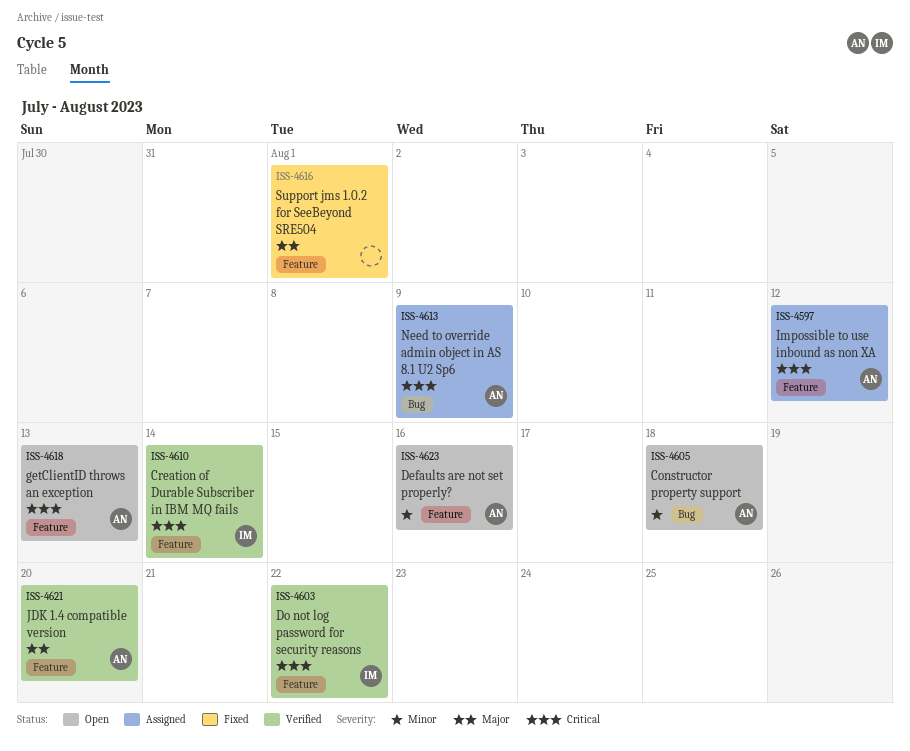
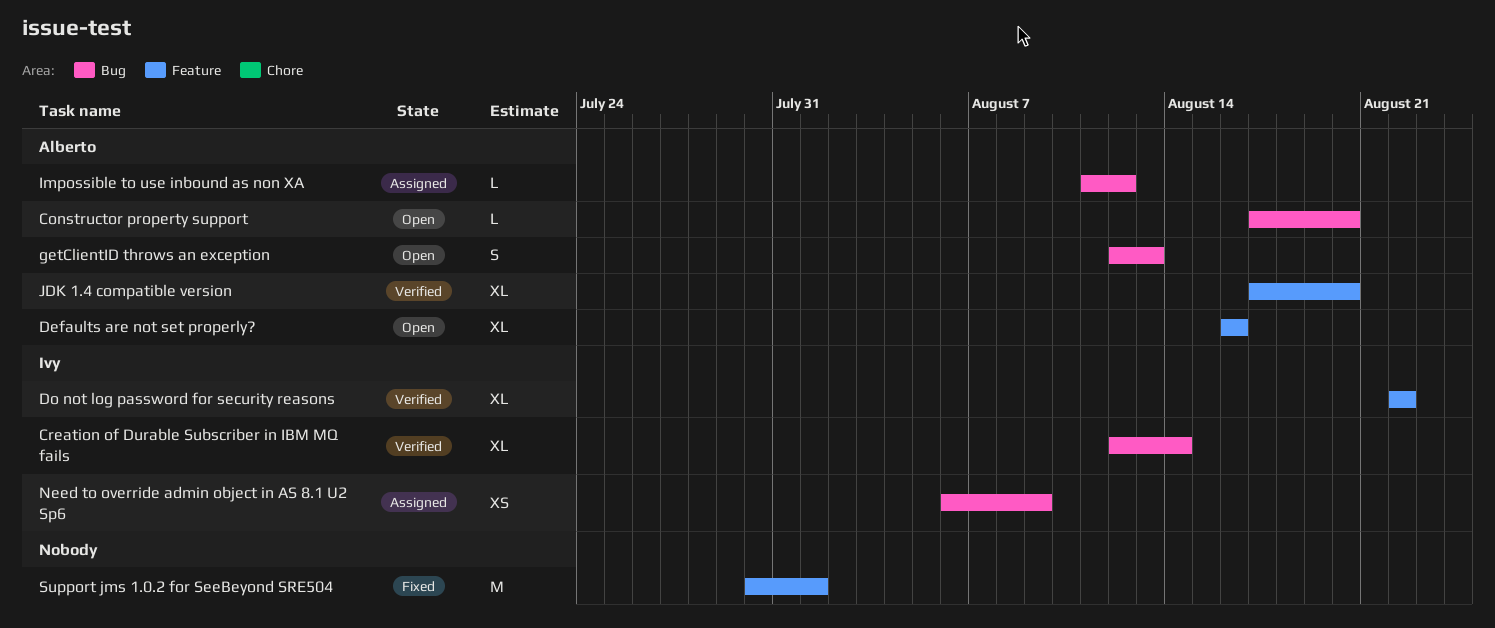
Constructor property support, due: Aug 18 -> Aug 20
Creation of Durable Subscriber in IBM MQ fails, label: Feature -> Bug
getClientID throws an exception, label: Feature -> Bug
Impossible to use inbound as non XA, label: Feature -> Bug
Need to override admin object in AS 8.1 U2 Sp6, owner: Alberto -> Ivy

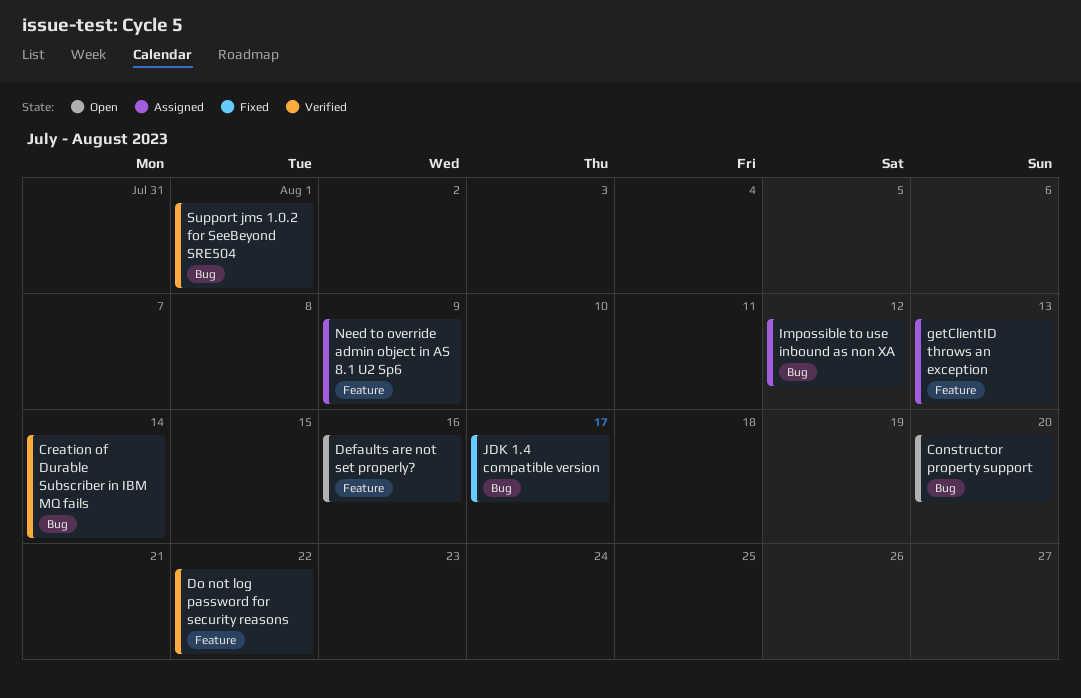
getClientID throws an exception, status: Open -> Assigned
getClientID throws an exception, label: Bug -> Feature
JDK 1.4 compatible version, status: Verified -> Fixed
JDK 1.4 compatible version, label: Feature -> Bug
JDK 1.4 compatible version, due: Aug 20 -> Aug 17
Need to override admin object in AS 8.1 U2 Sp6, label: Bug -> Feature
Support jms 1.0.2 for SeeBeyond SRE504, status: Fixed -> Verified
Support jms 1.0.2 for SeeBeyond SRE504, label: Feature -> Bug

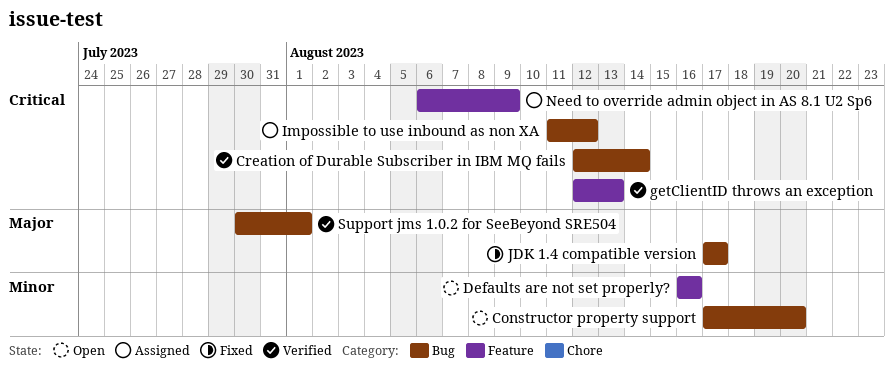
Do not log password for security reasons: present -> none
getClientID throws an exception, status: Assigned -> Verified

